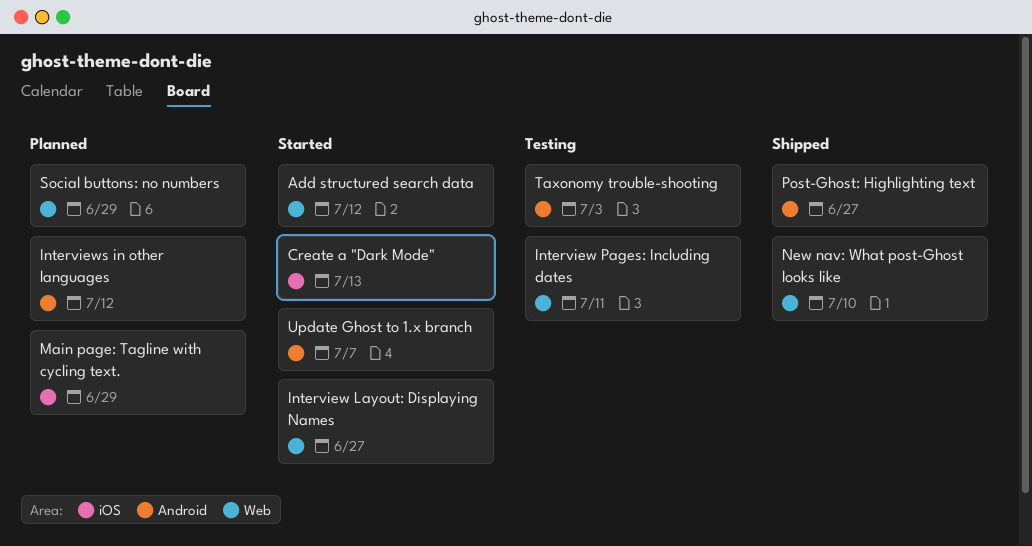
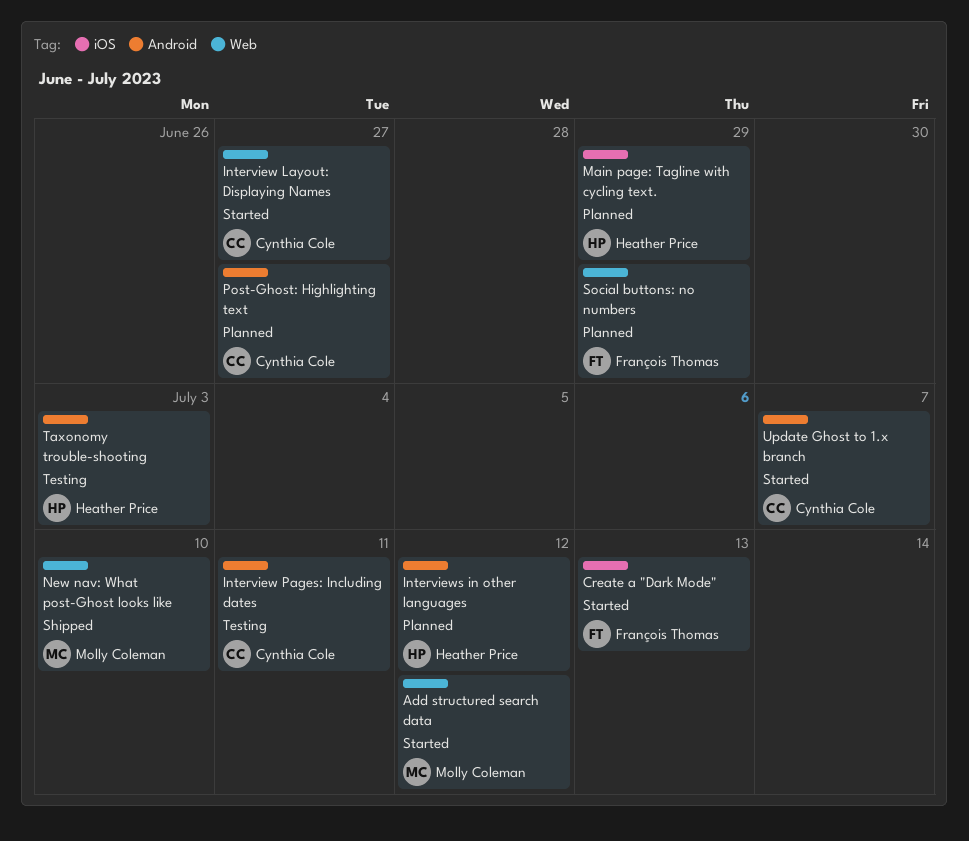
Interview Pages: Including dates, label: Web -> Android
Post-Ghost: Highlighting text, status: Shipped -> Planned

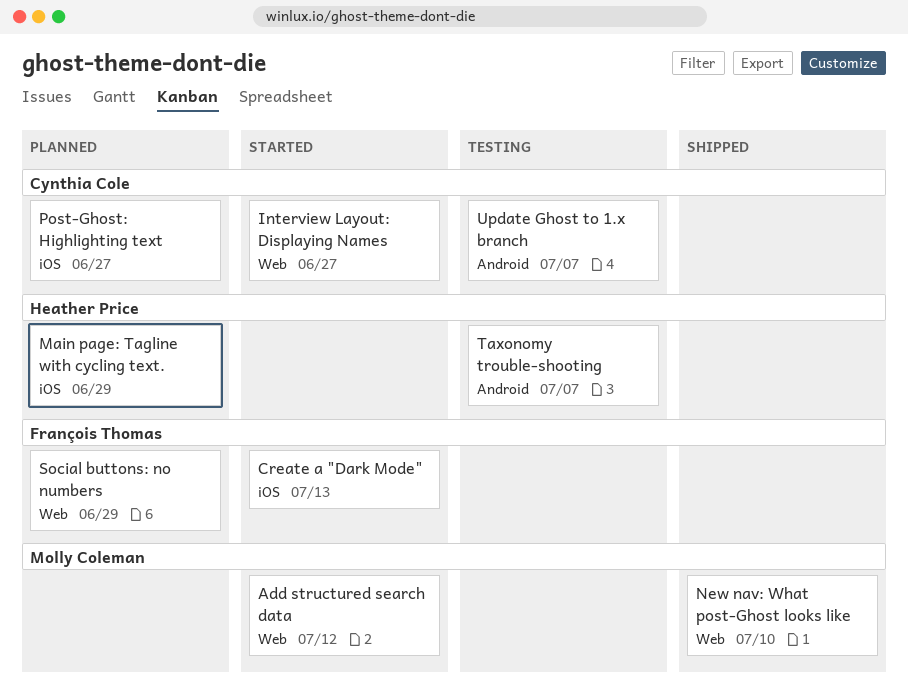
Interview Pages: Including dates: present -> none
Interviews in other languages: present -> none
Post-Ghost: Highlighting text, label: Android -> iOS
Taxonomy trouble-shooting, due: Jul 3 -> Jul 7
Update Ghost to 1.x branch, status: Started -> Testing

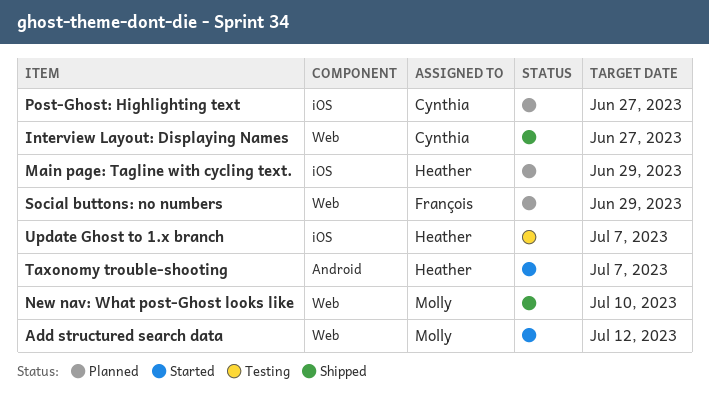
Create a "Dark Mode": present -> none
Interview Layout: Displaying Names, status: Started -> Shipped
Taxonomy trouble-shooting, status: Testing -> Started
Update Ghost to 1.x branch, owner: Cynthia Cole -> Heather Price
Update Ghost to 1.x branch, label: Android -> iOS

